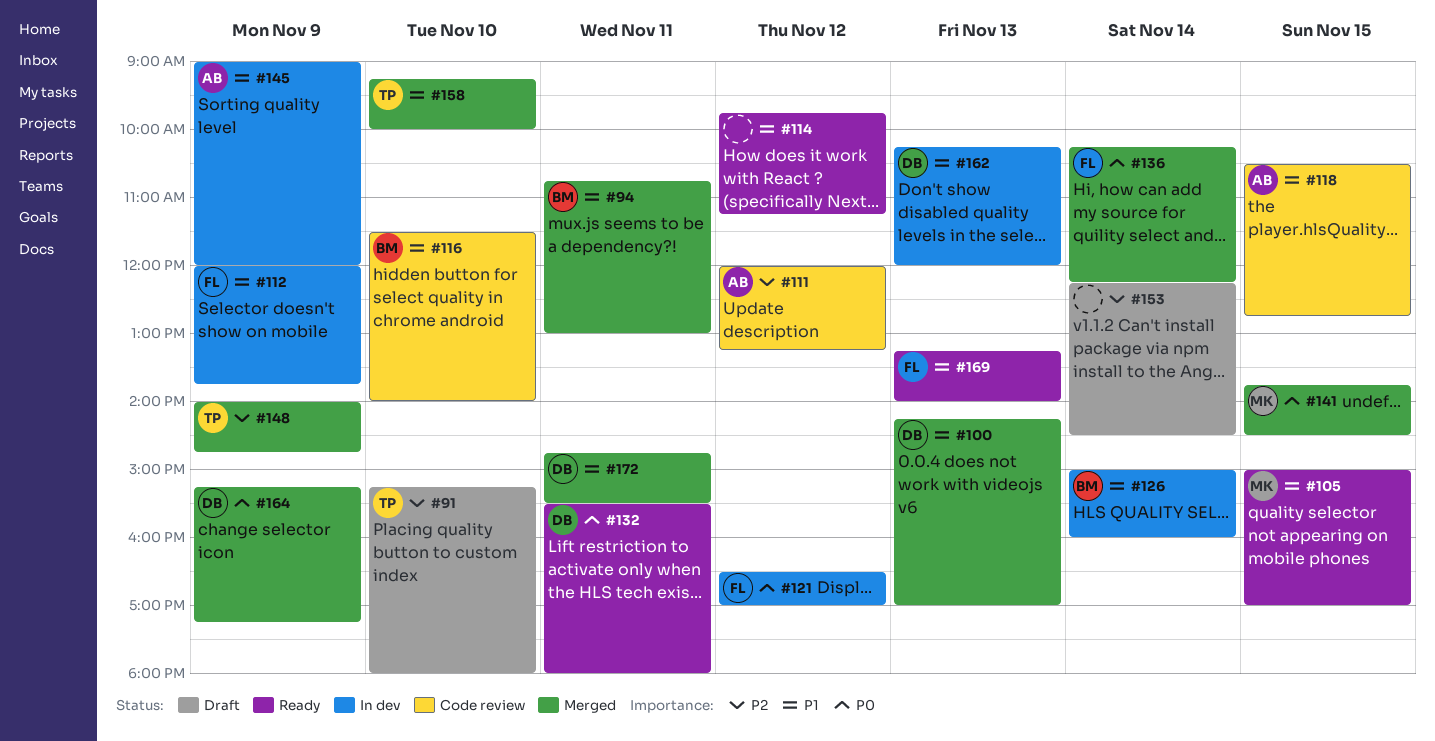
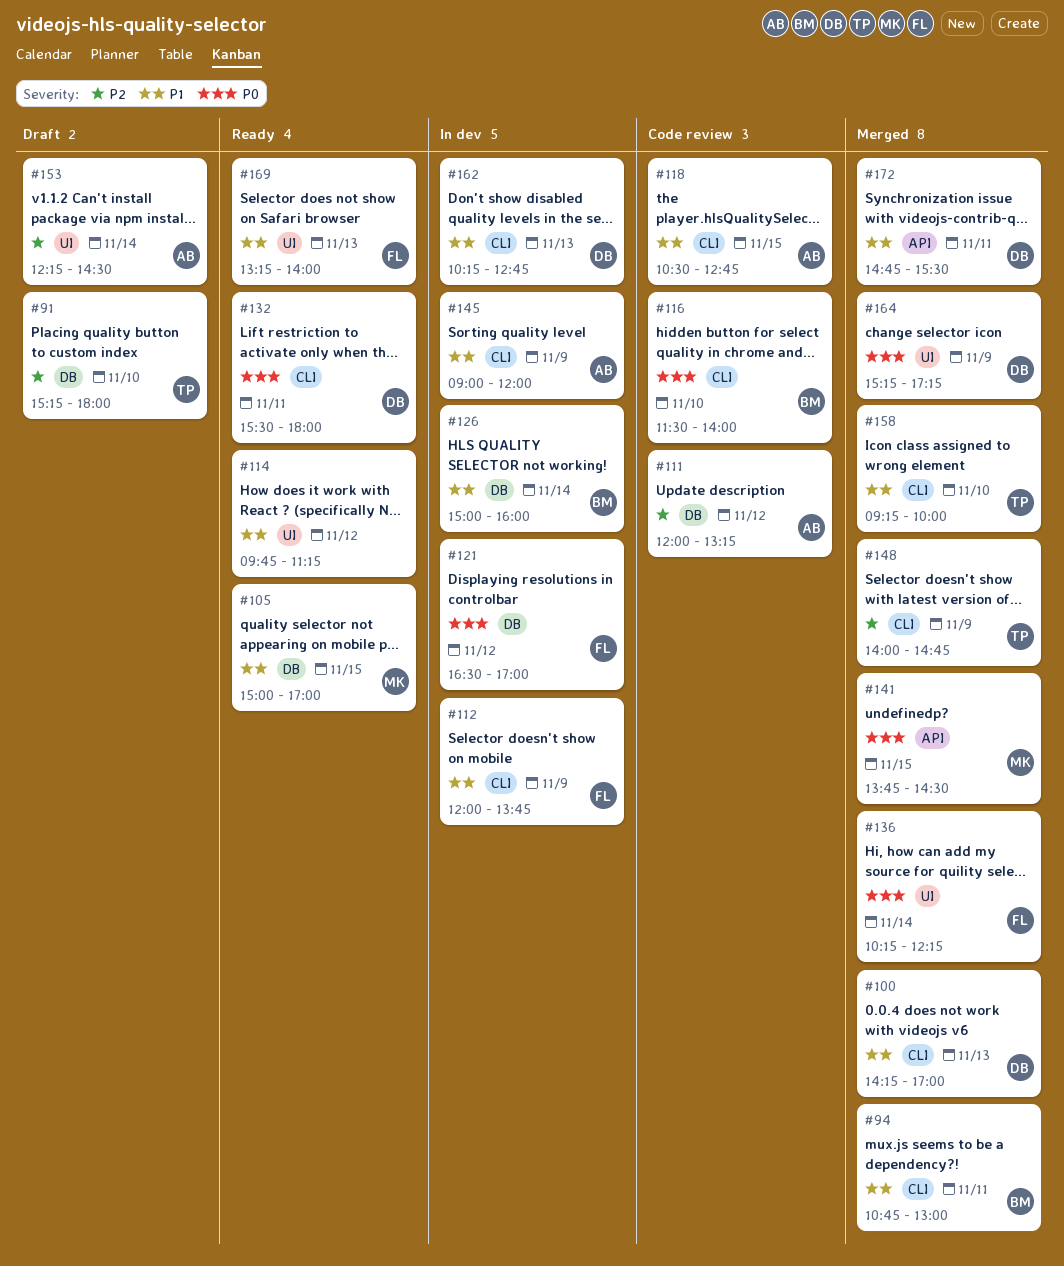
#116, priority: P1 -> P0
#153, owner: none -> AB
#162, ends: 12:00 -> 12:45

